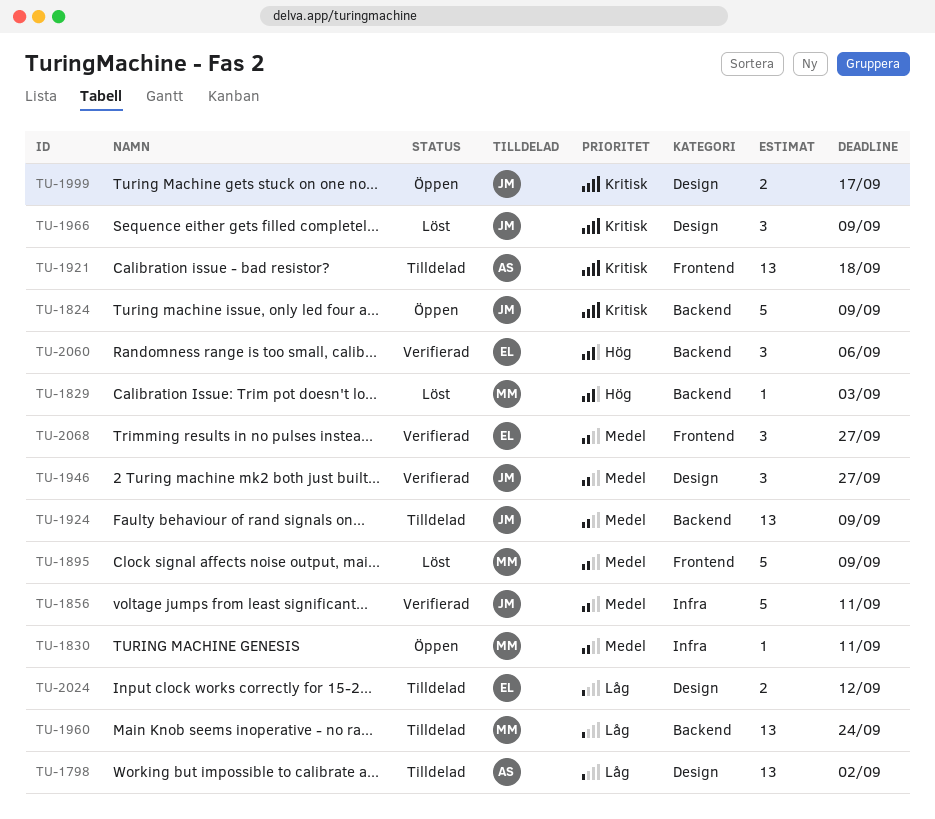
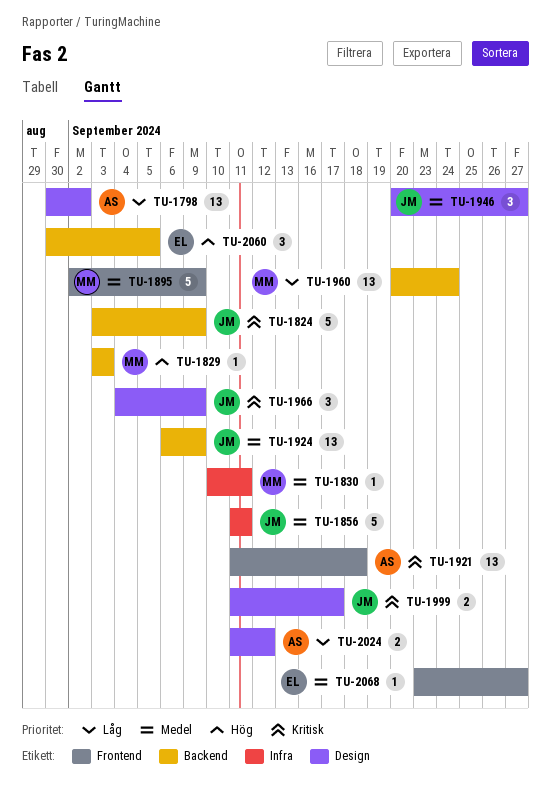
TU-2024, owner: EL -> AS
TU-2060, due: Sep 6 -> Sep 5
TU-2068, estimate: 3 -> 1

